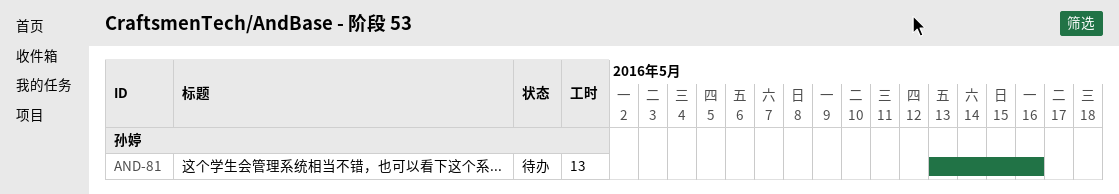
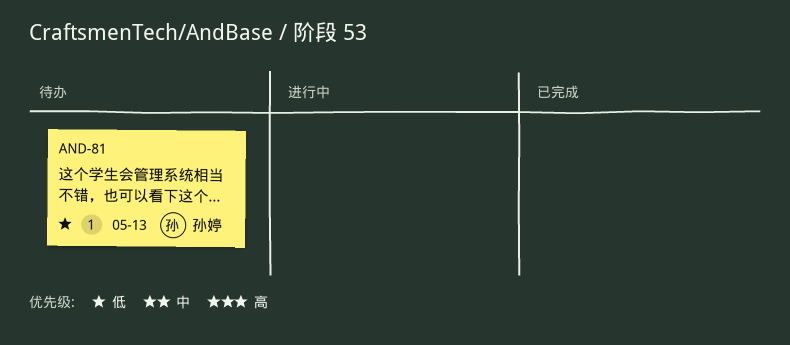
AND-81, estimate: 13 -> 1
AND-81, due: May 16 -> May 13

